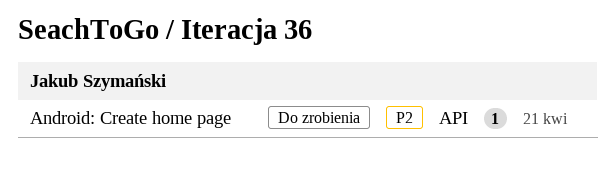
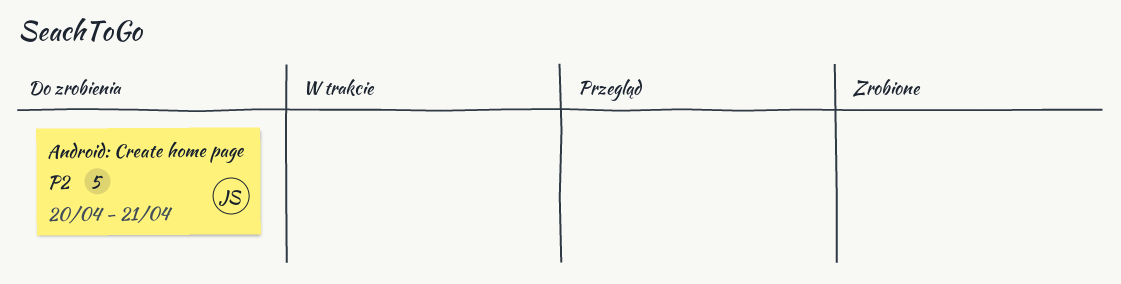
Android: Create home page, estimate: 1 -> 5

